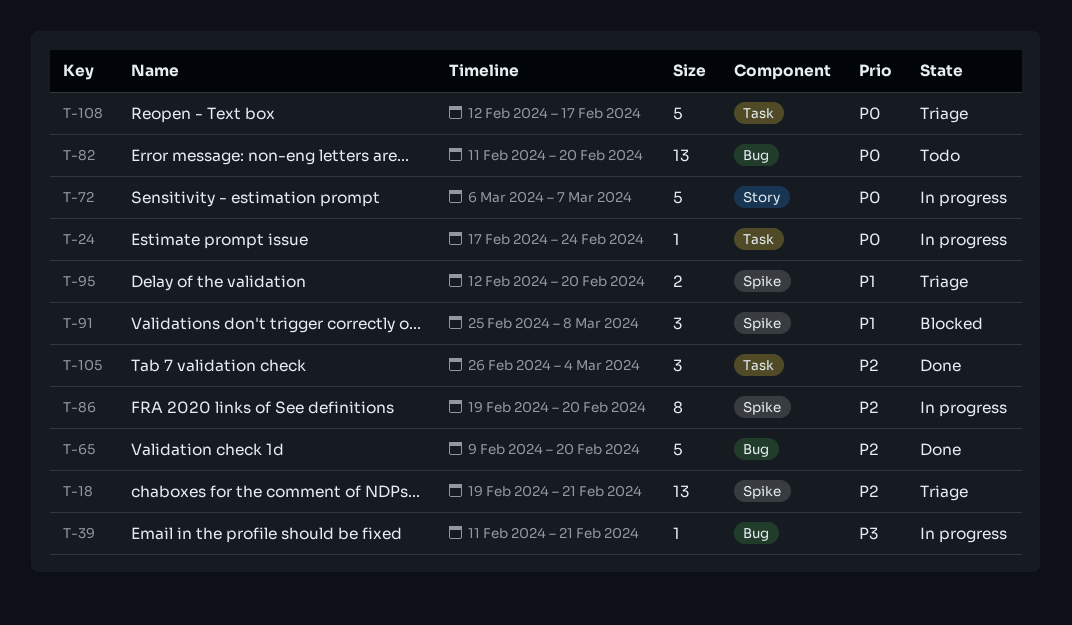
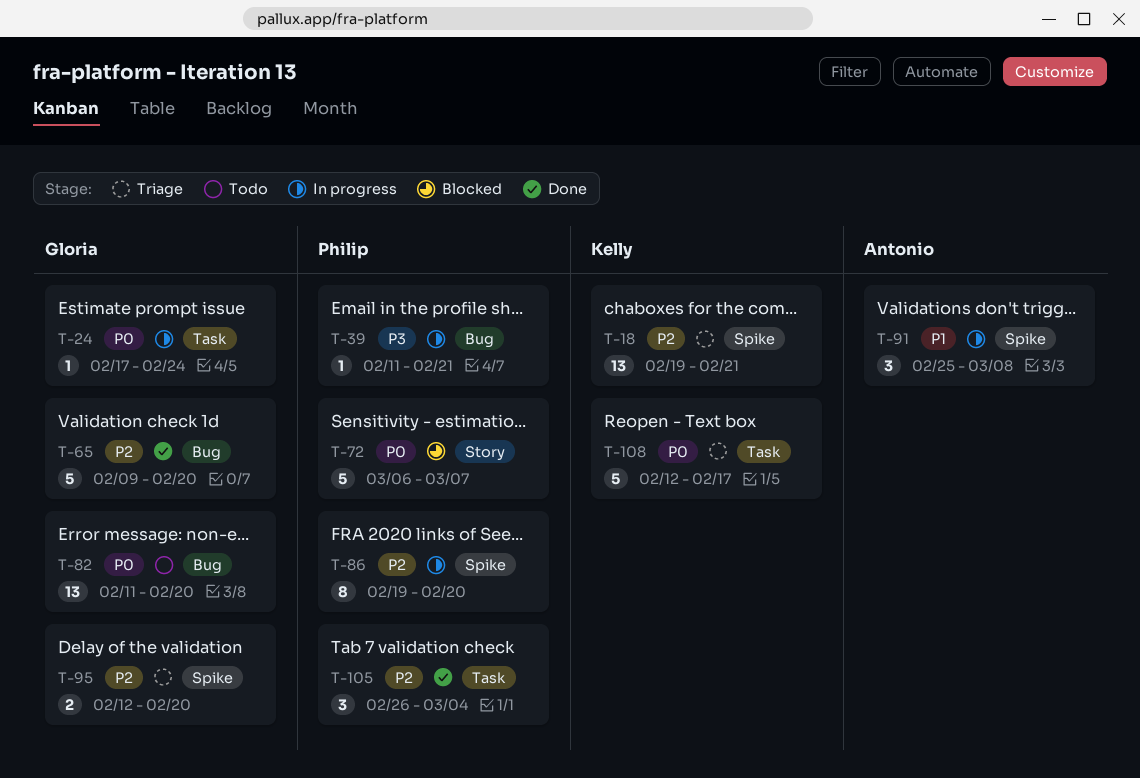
T-72, status: In progress -> Blocked
T-91, status: Blocked -> In progress
T-95, priority: P1 -> P2

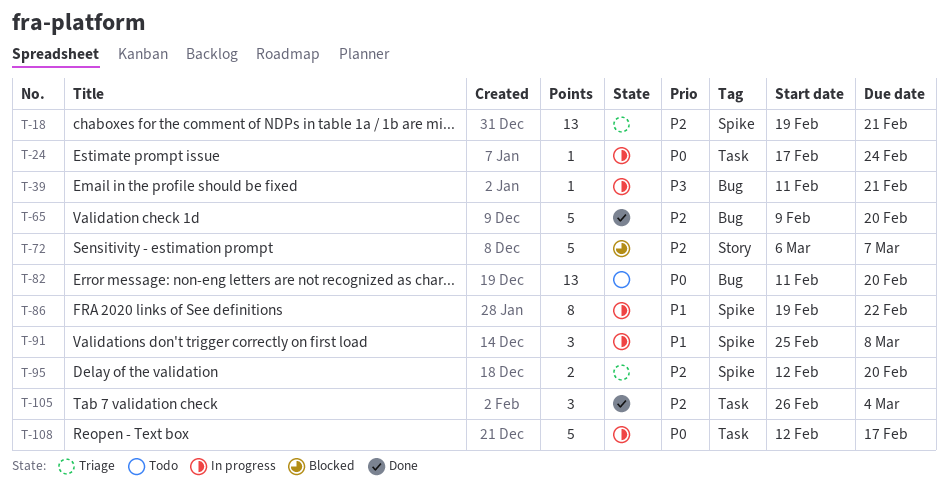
T-72, priority: P0 -> P2
T-86, priority: P2 -> P1
T-86, due: Feb 20 -> Feb 22
T-108, status: Triage -> In progress

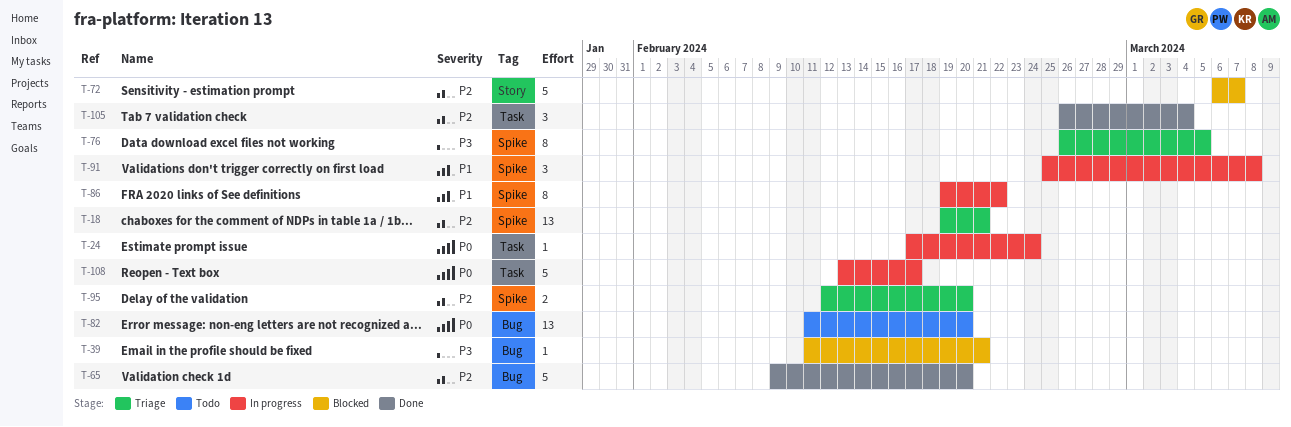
T-39, status: In progress -> Blocked
T-76: none -> present
T-108, start: Feb 12 -> Feb 13

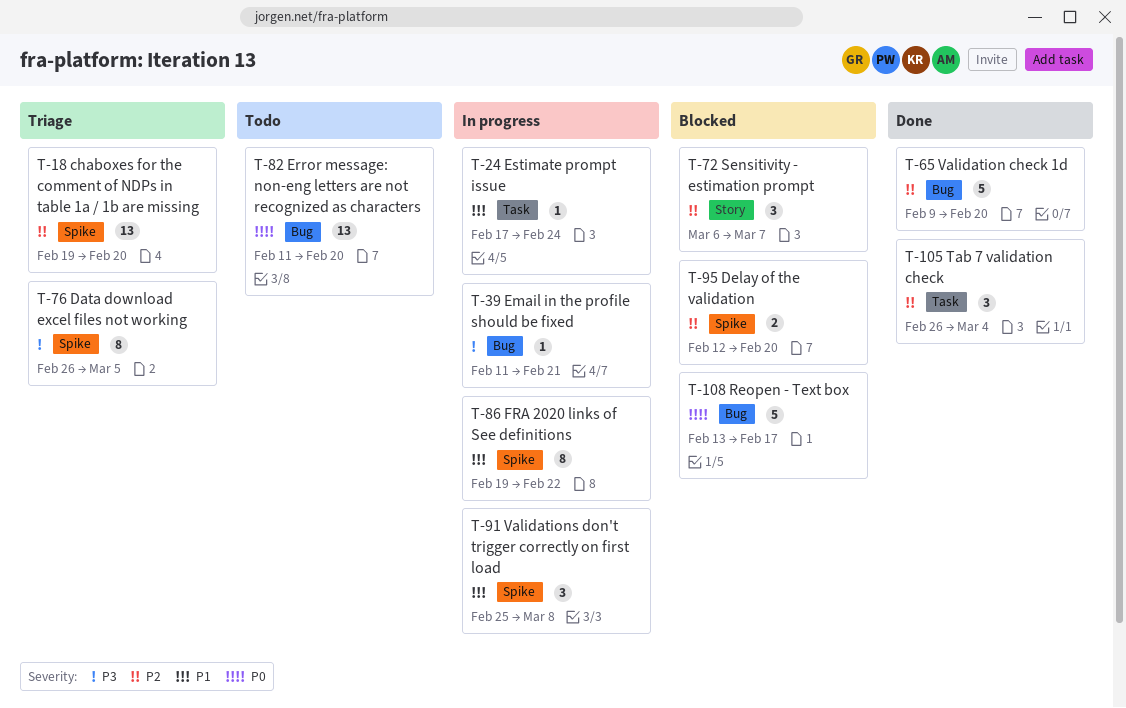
T-18, due: Feb 21 -> Feb 20
T-24, priority: P0 -> P1
T-39, status: Blocked -> In progress
T-72, estimate: 5 -> 3
T-95, status: Triage -> Blocked
T-108, status: In progress -> Blocked
T-108, label: Task -> Bug

